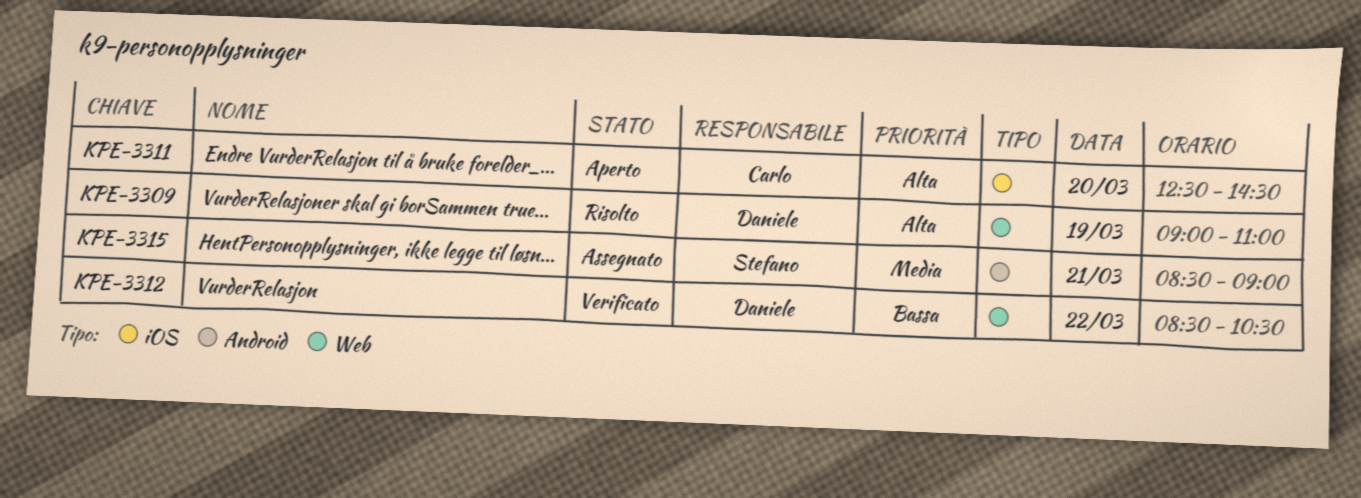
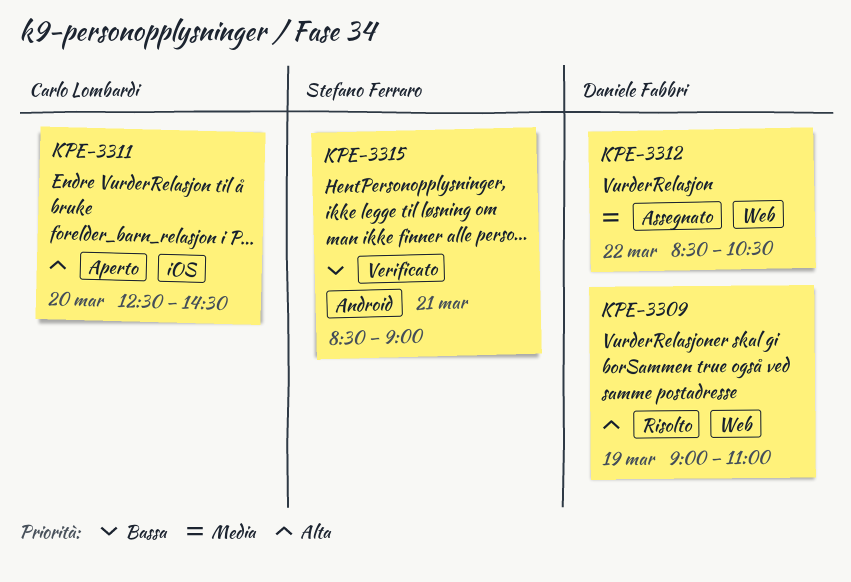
KPE-3312, status: Verificato -> Assegnato
KPE-3312, priority: Bassa -> Media
KPE-3315, status: Assegnato -> Verificato
KPE-3315, priority: Media -> Bassa

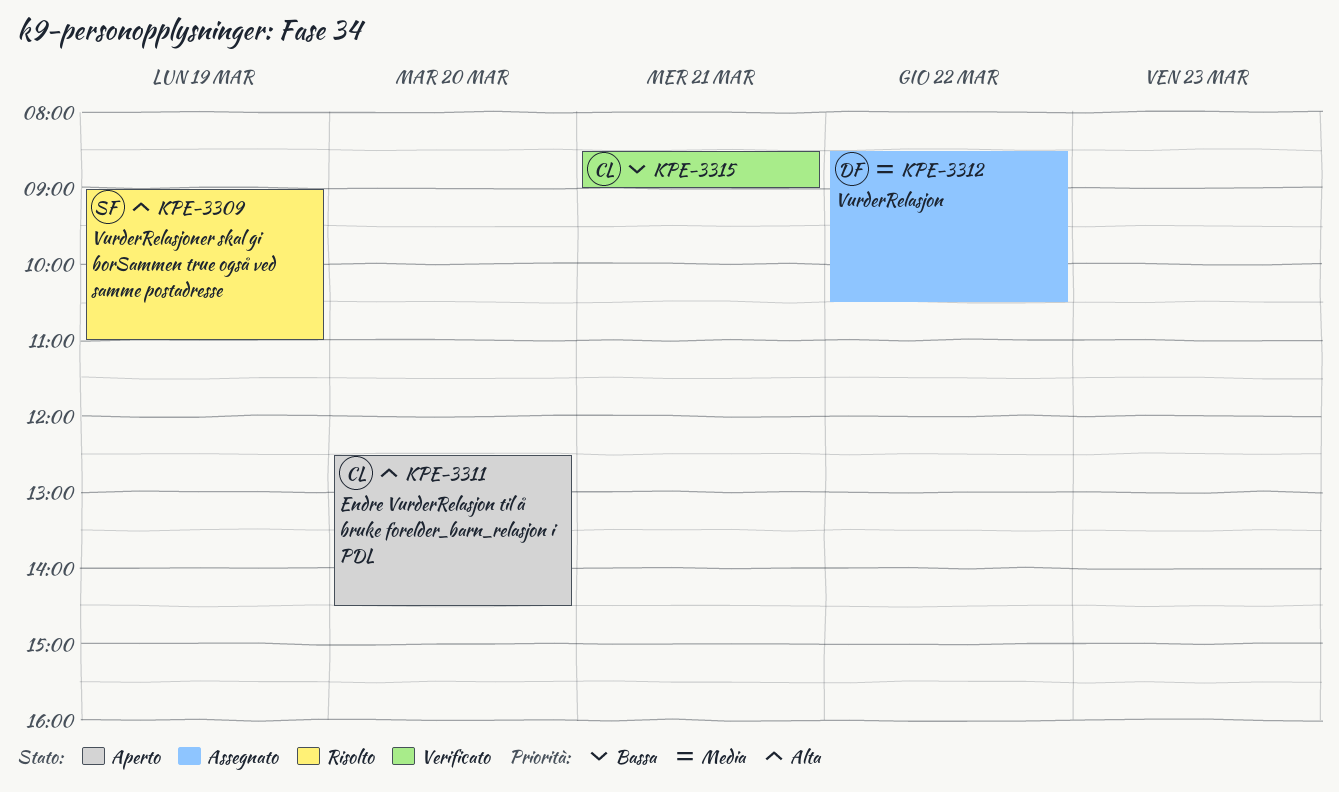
KPE-3309, owner: Daniele Fabbri -> Stefano Ferraro
KPE-3315, owner: Stefano Ferraro -> Carlo Lombardi

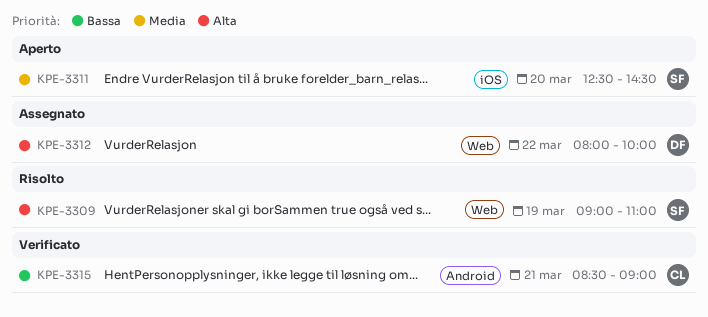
KPE-3311, owner: CL -> SF
KPE-3311, priority: Alta -> Media
KPE-3312, priority: Media -> Alta
KPE-3312, begins: 08:30 -> 08:00
KPE-3312, ends: 10:30 -> 10:00

